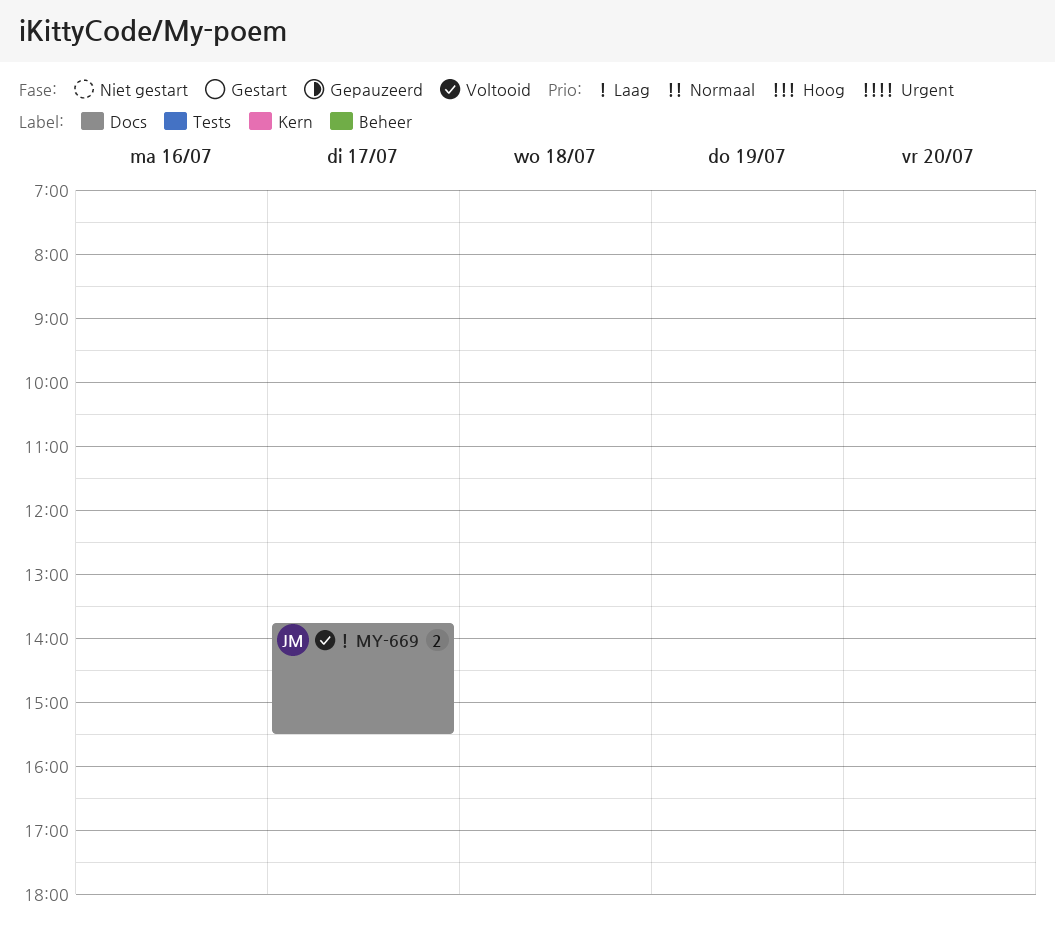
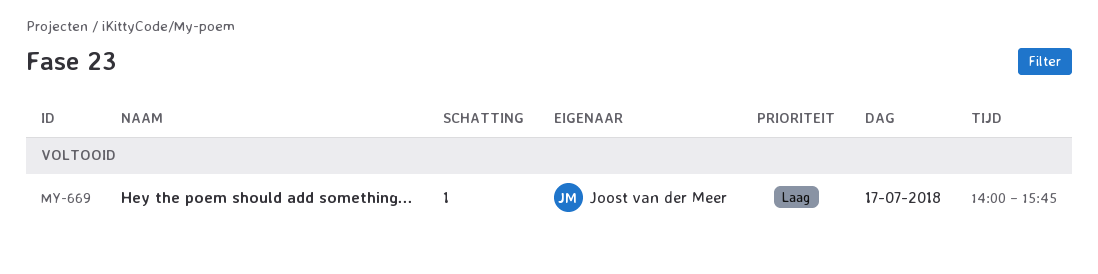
MY-669, estimate: 2 -> 1
MY-669, begins: 13:45 -> 14:00
MY-669, ends: 15:30 -> 15:45

